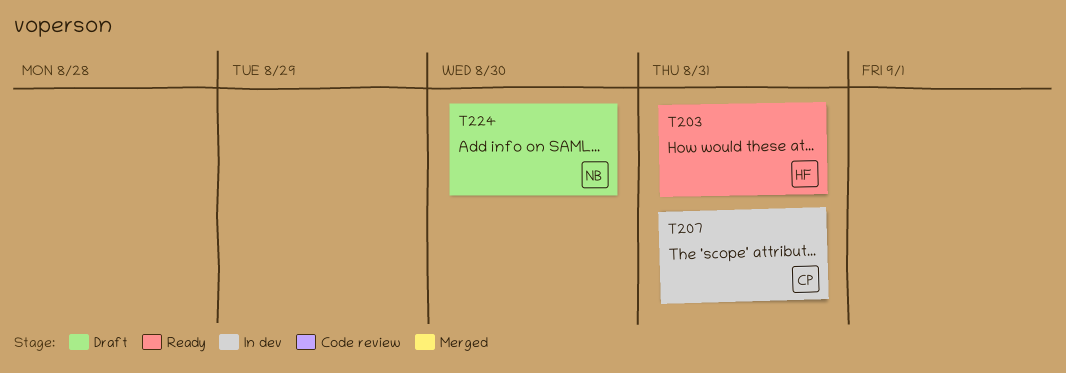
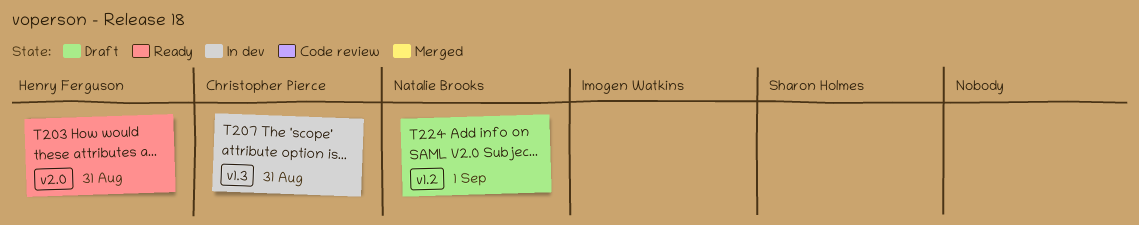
T224, due: Aug 30 -> Sep 1

